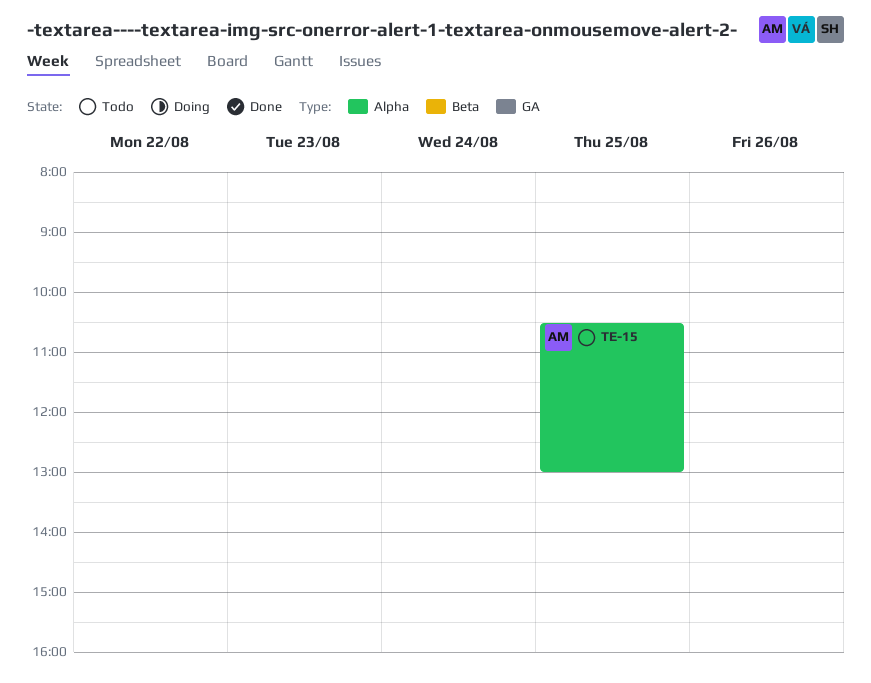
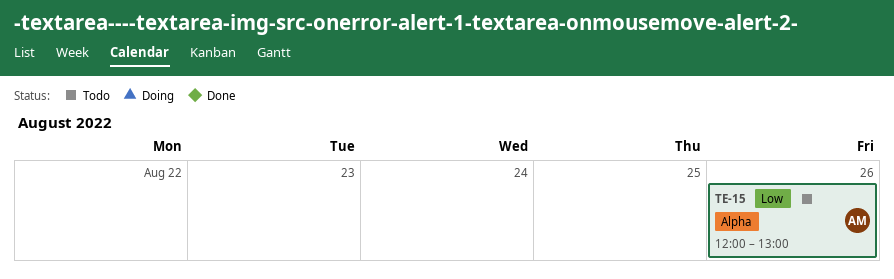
TE-15, day: Aug 25 -> Aug 26
TE-15, begins: 10:30 -> 12:00

